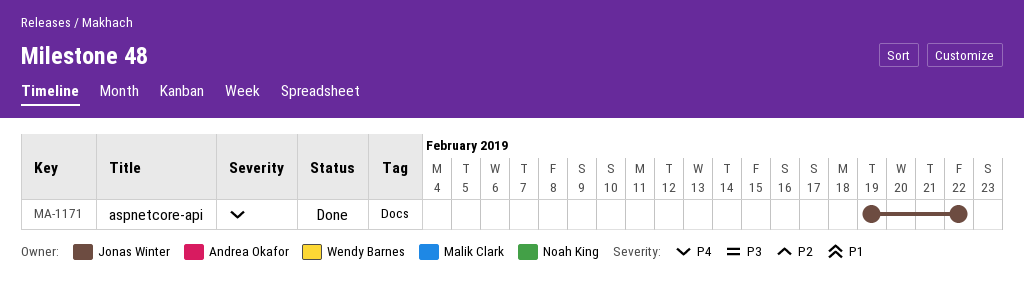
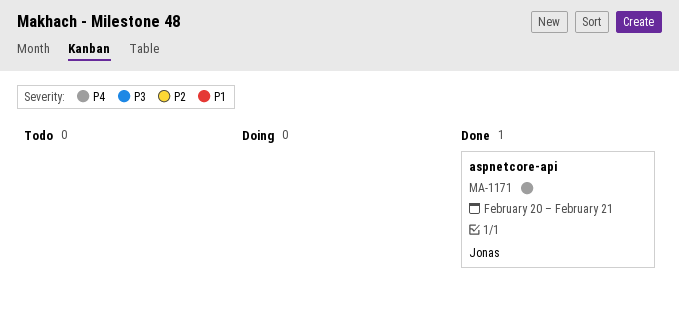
MA-1171, start: Feb 19 -> Feb 20
MA-1171, due: Feb 22 -> Feb 21

